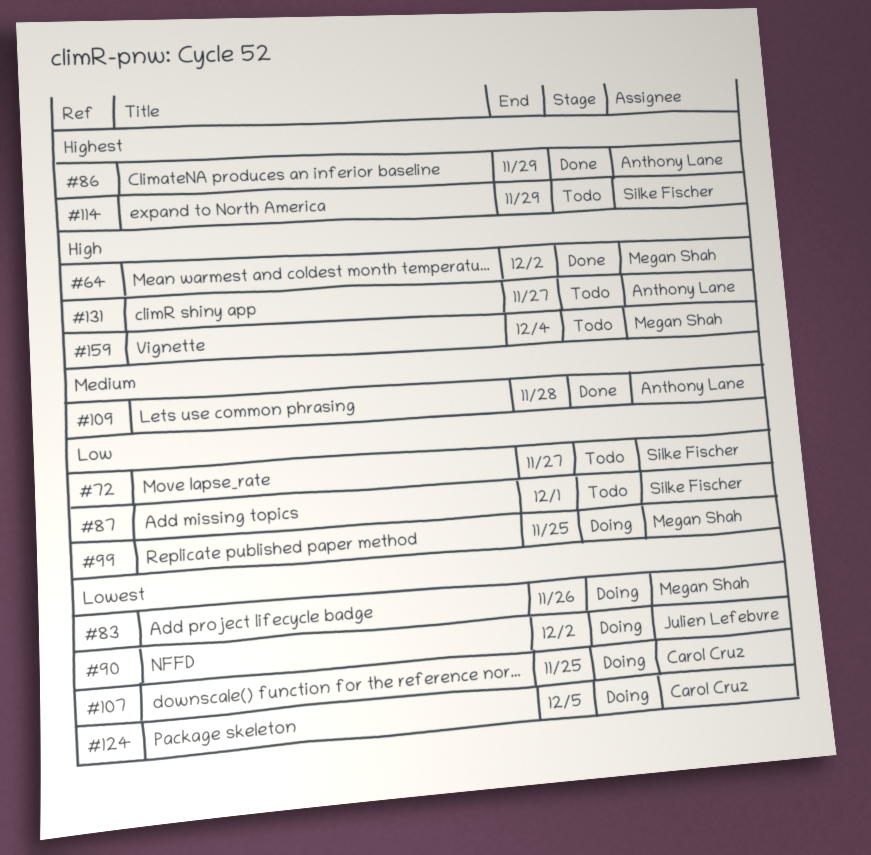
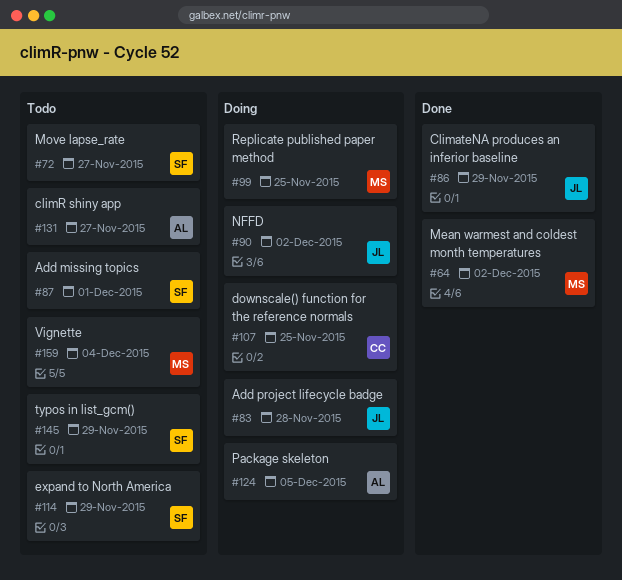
#83, owner: Megan Shah -> Julien Lefebvre
#83, due: Nov 26 -> Nov 28
#86, owner: Anthony Lane -> Julien Lefebvre
#109: present -> none
#124, owner: Carol Cruz -> Anthony Lane
#145: none -> present

